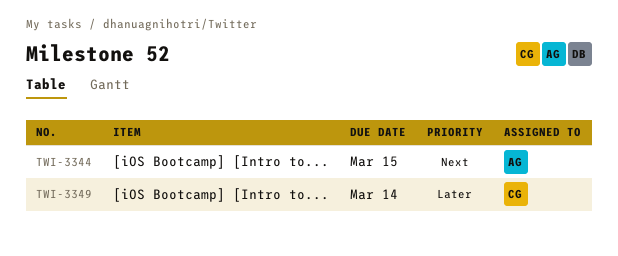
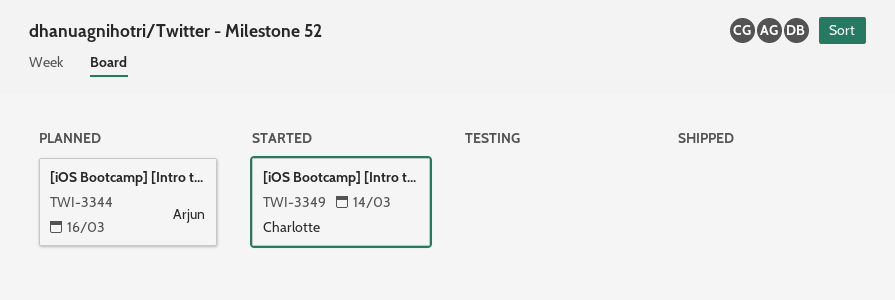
TWI-3344, due: Mar 15 -> Mar 16

